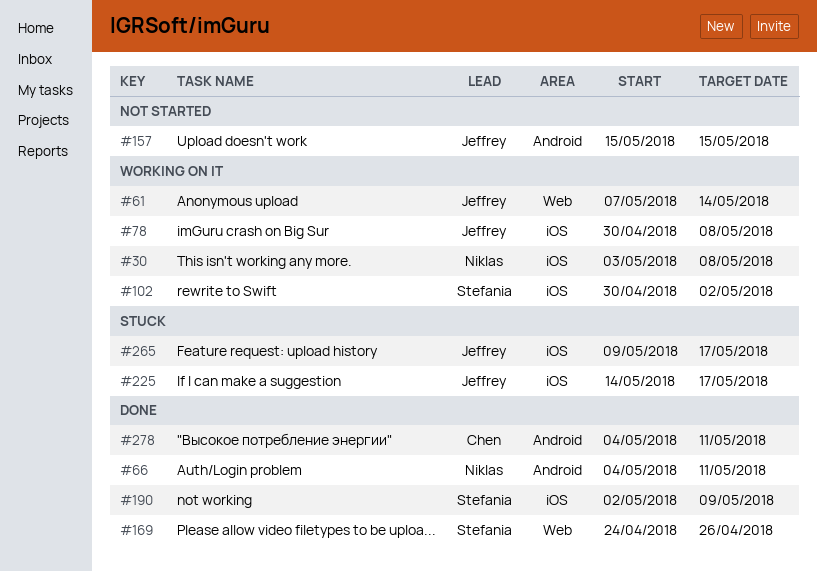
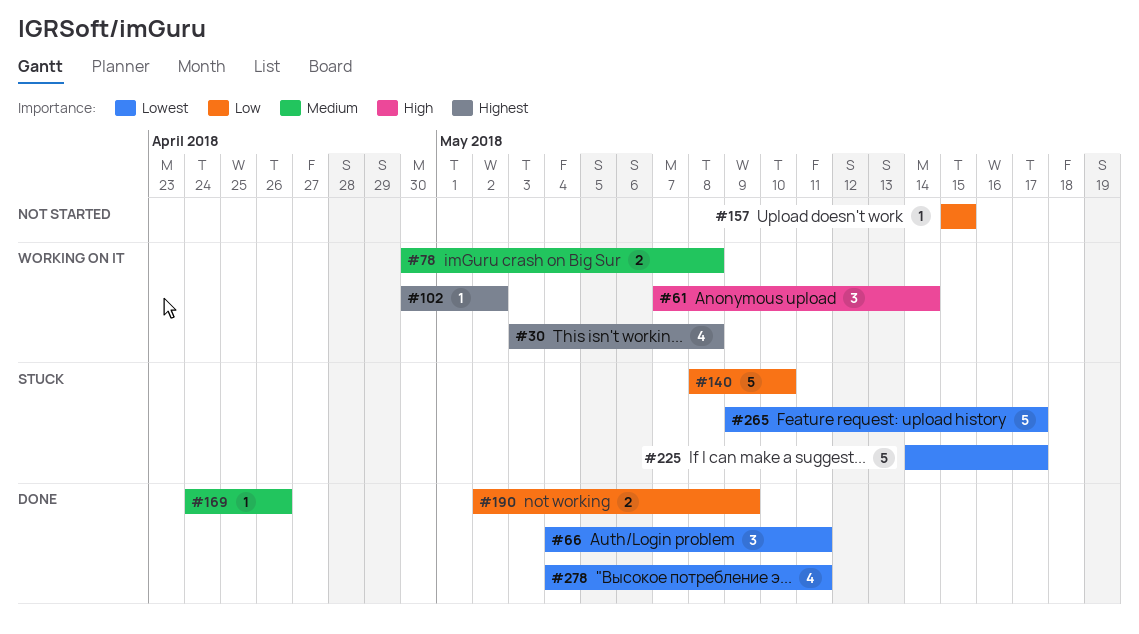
#140: none -> present

